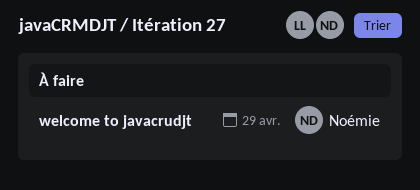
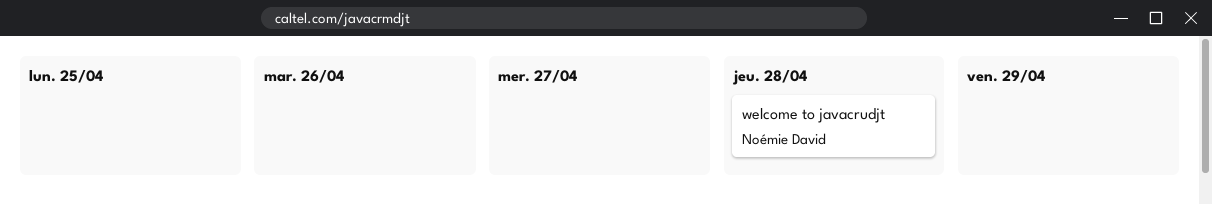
welcome to javacrudjt, due: Apr 29 -> Apr 28

